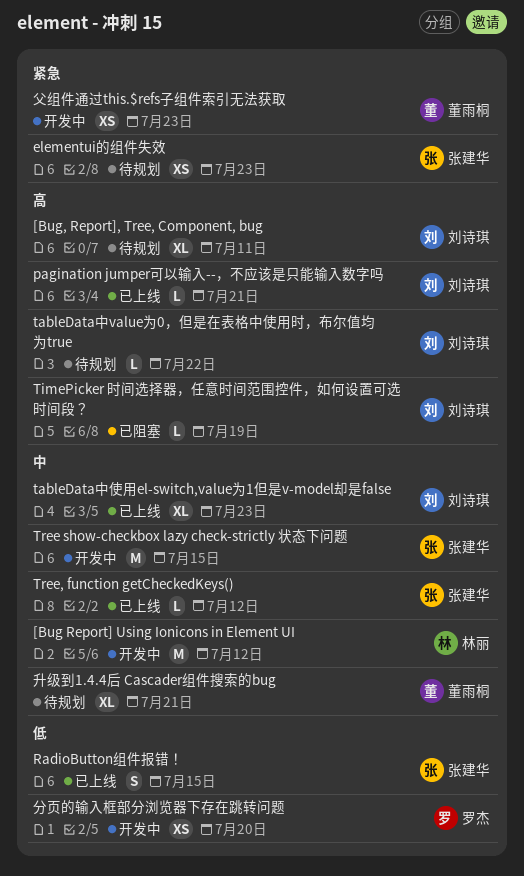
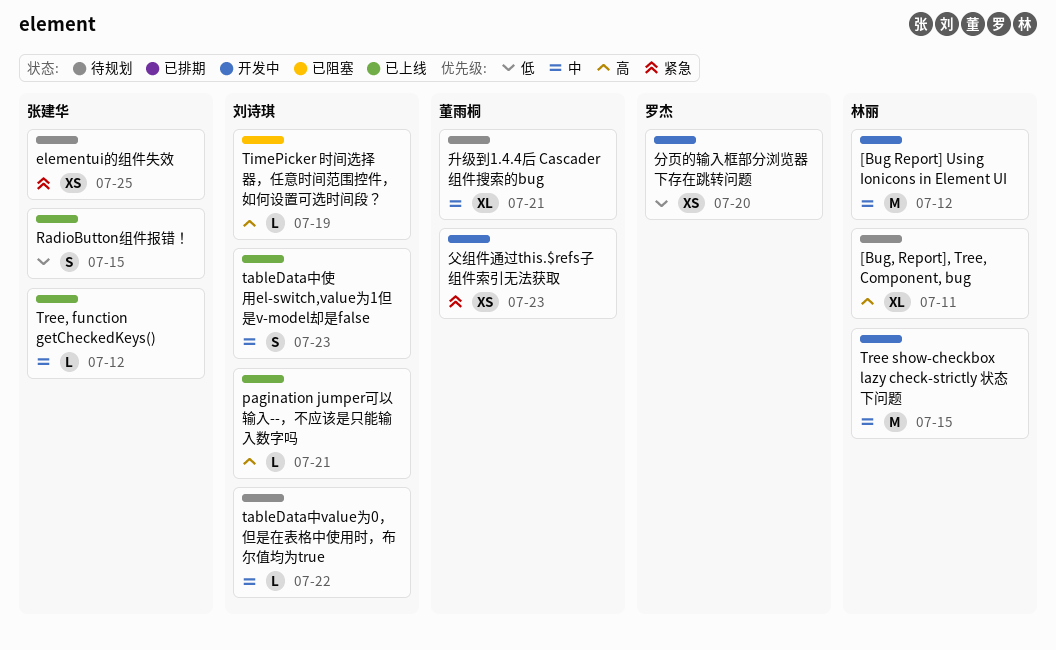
[Bug, Report], Tree, Component, bug, owner: 刘诗琪 -> 林丽
elementui的组件失效, due: Jul 23 -> Jul 25
tableData中value为0，但是在表格中使用时，布尔值均为true, priority: 高 -> 中
tableData中使用el-switch,value为1但是v-model却是false, estimate: XL -> S
Tree show-checkbox lazy check-strictly 状态下问题, owner: 张建华 -> 林丽

